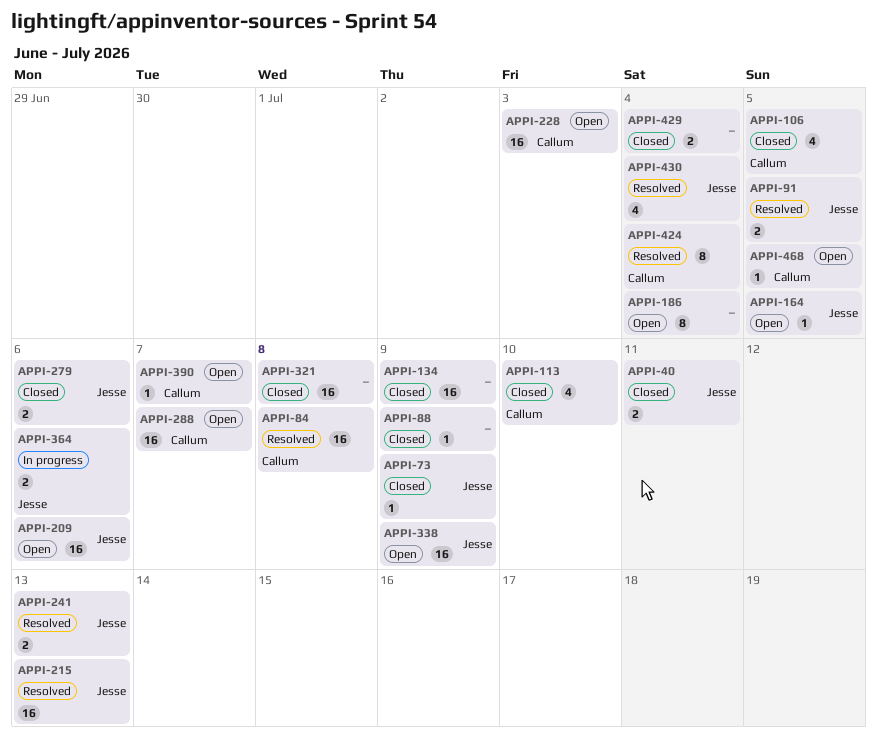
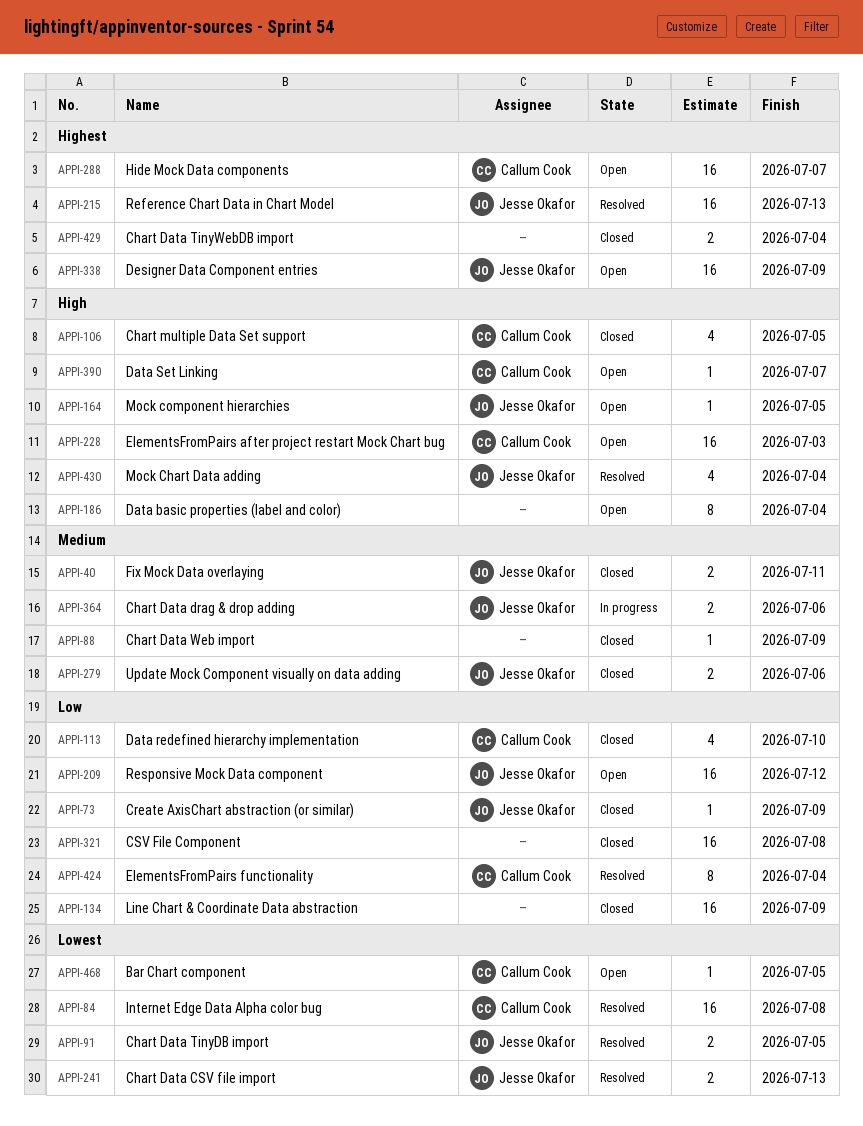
APPI-209, due: Jul 6 -> Jul 12

